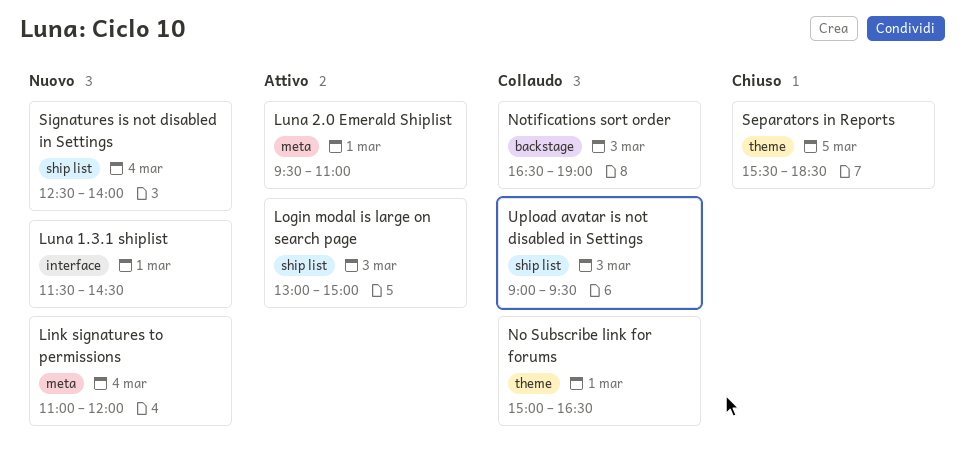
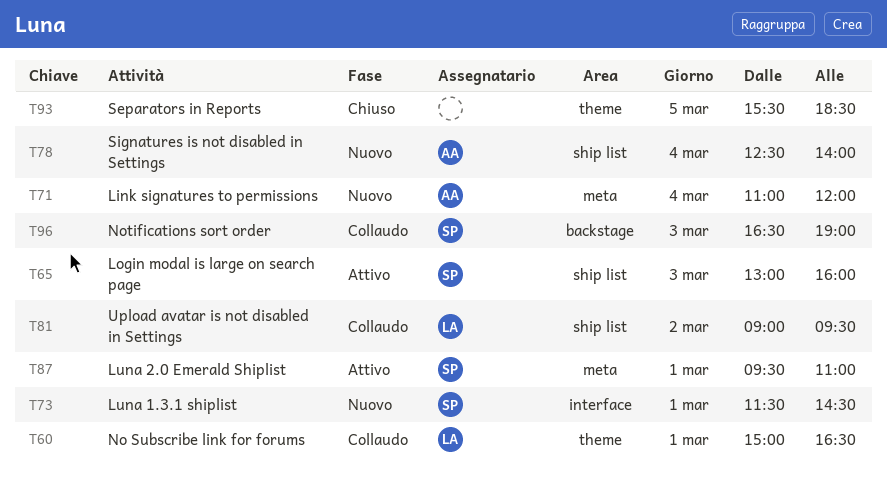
Login modal is large on search page, ends: 15:00 -> 16:00
Upload avatar is not disabled in Settings, day: Mar 3 -> Mar 2

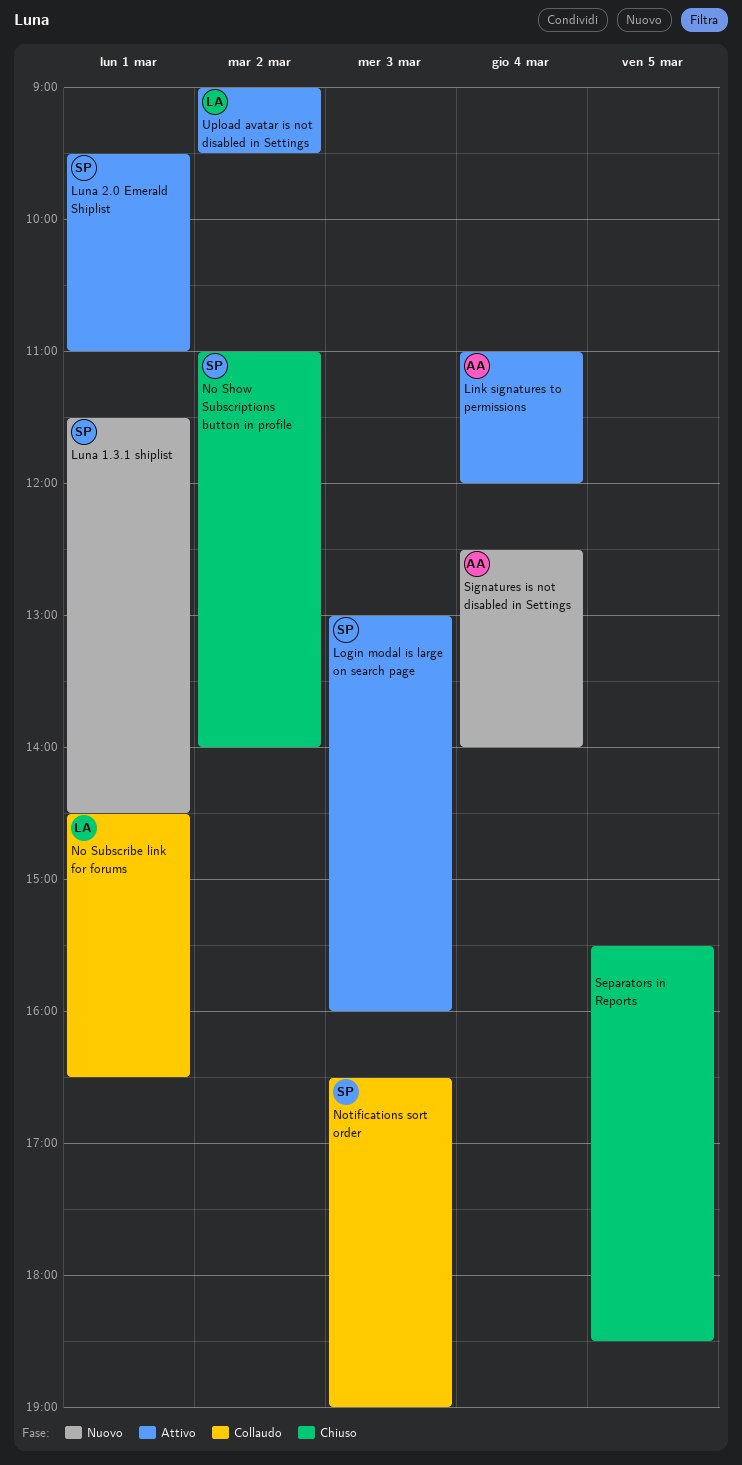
Link signatures to permissions, status: Nuovo -> Attivo
No Show Subscriptions button in profile: none -> present
No Subscribe link for forums, begins: 15:00 -> 14:30
Upload avatar is not disabled in Settings, status: Collaudo -> Attivo

